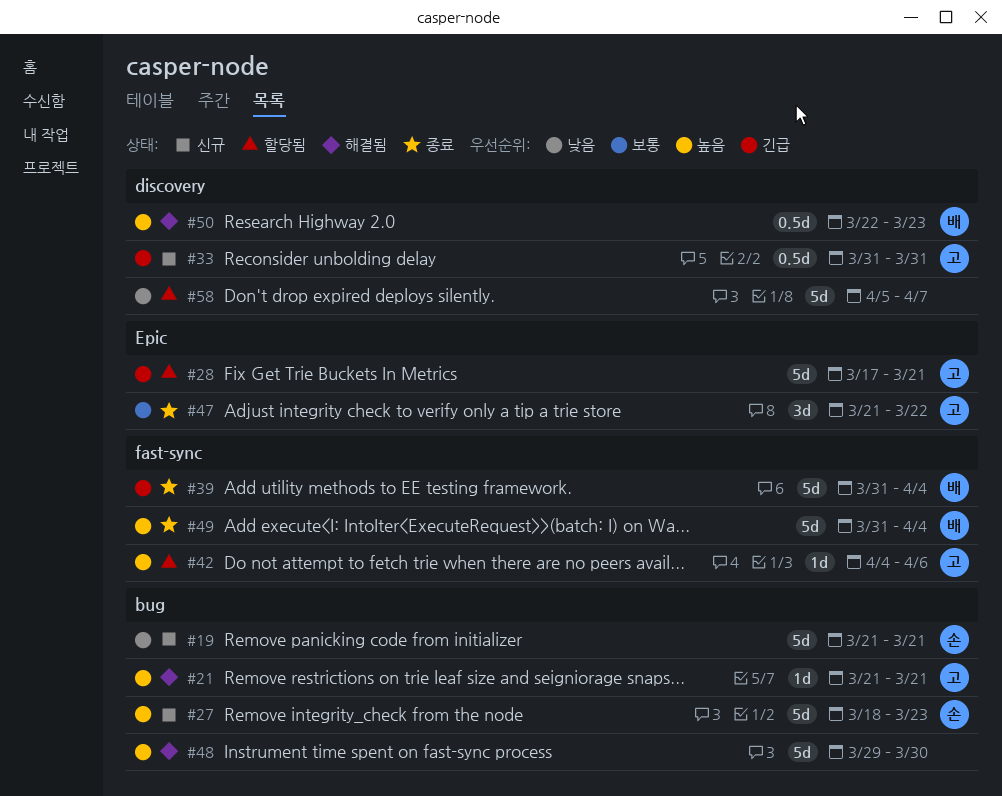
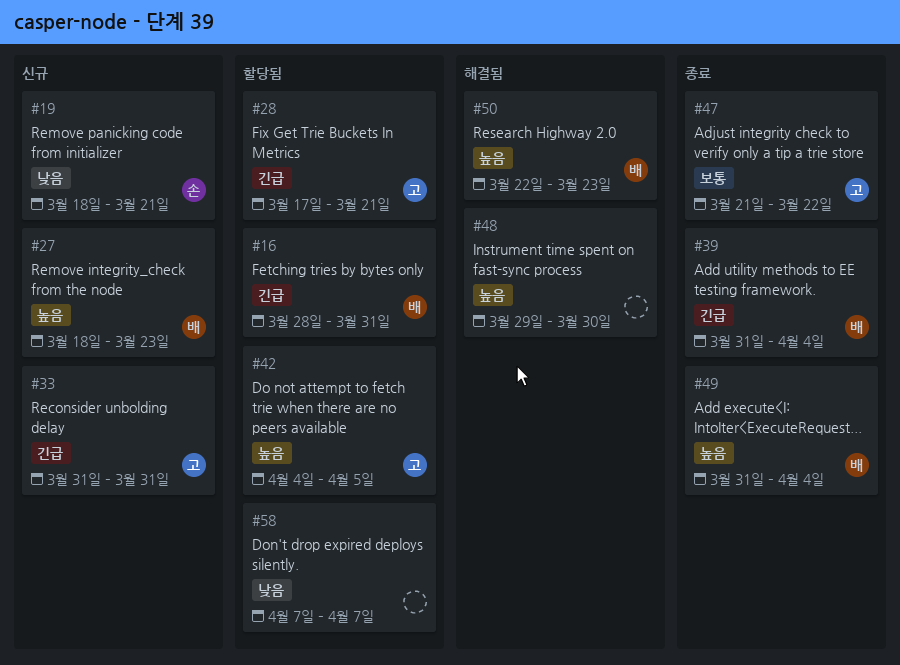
#16: none -> present
#19, start: Mar 21 -> Mar 18
#21: present -> none
#27, owner: 손 -> 배
#42, due: Apr 6 -> Apr 5
#58, start: Apr 5 -> Apr 7

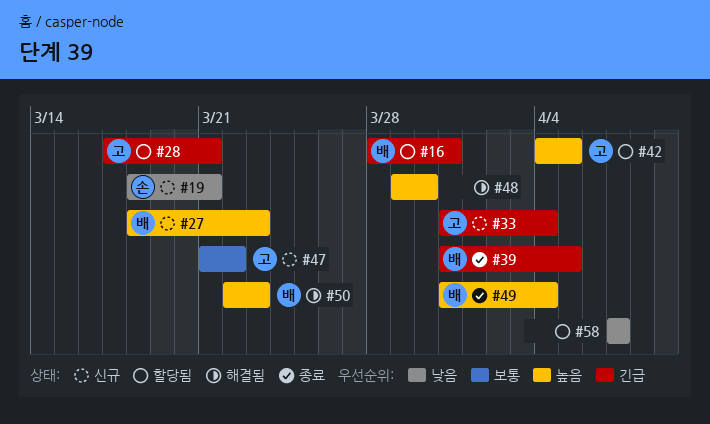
#33, due: Mar 31 -> Apr 4
#39, due: Apr 4 -> Apr 5
#47, status: 종료 -> 신규

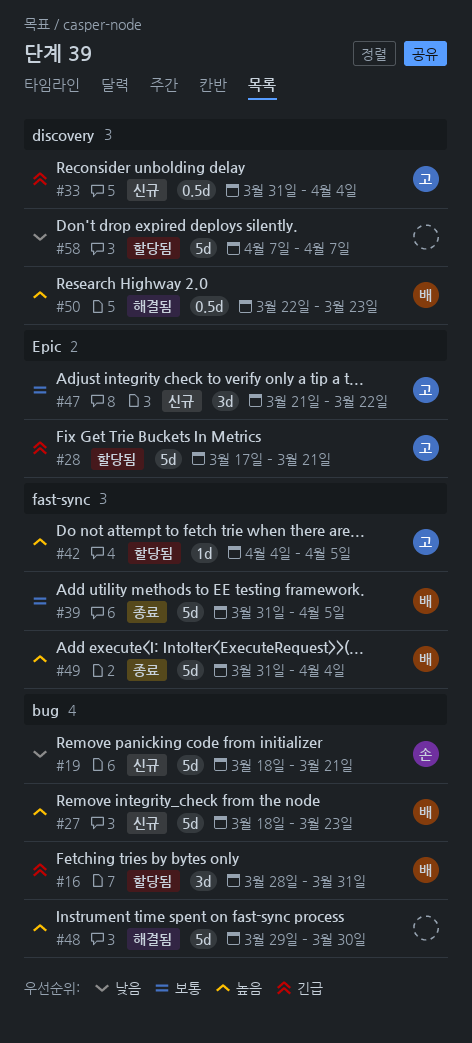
#39, priority: 긴급 -> 보통

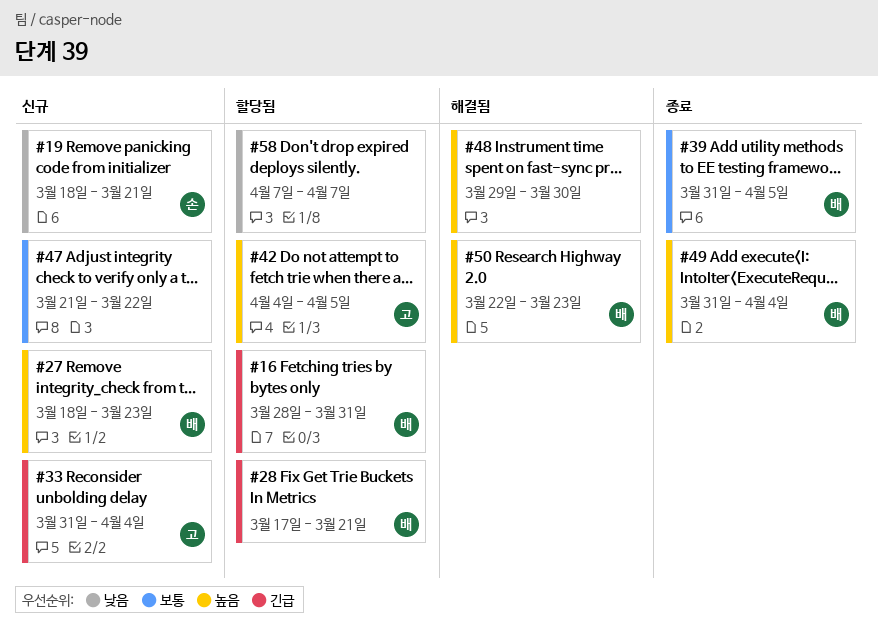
#28, owner: 고 -> 배
#47, owner: 고 -> none

